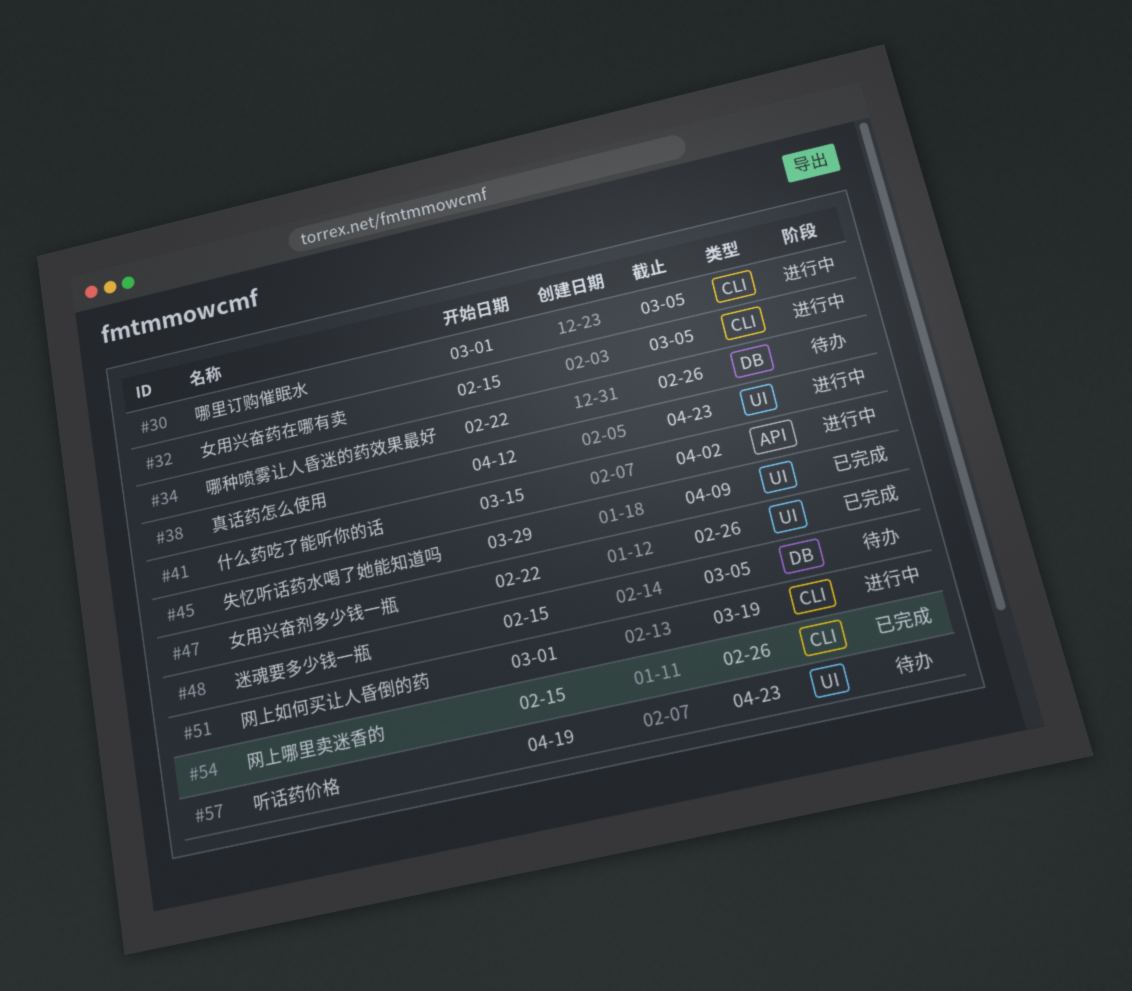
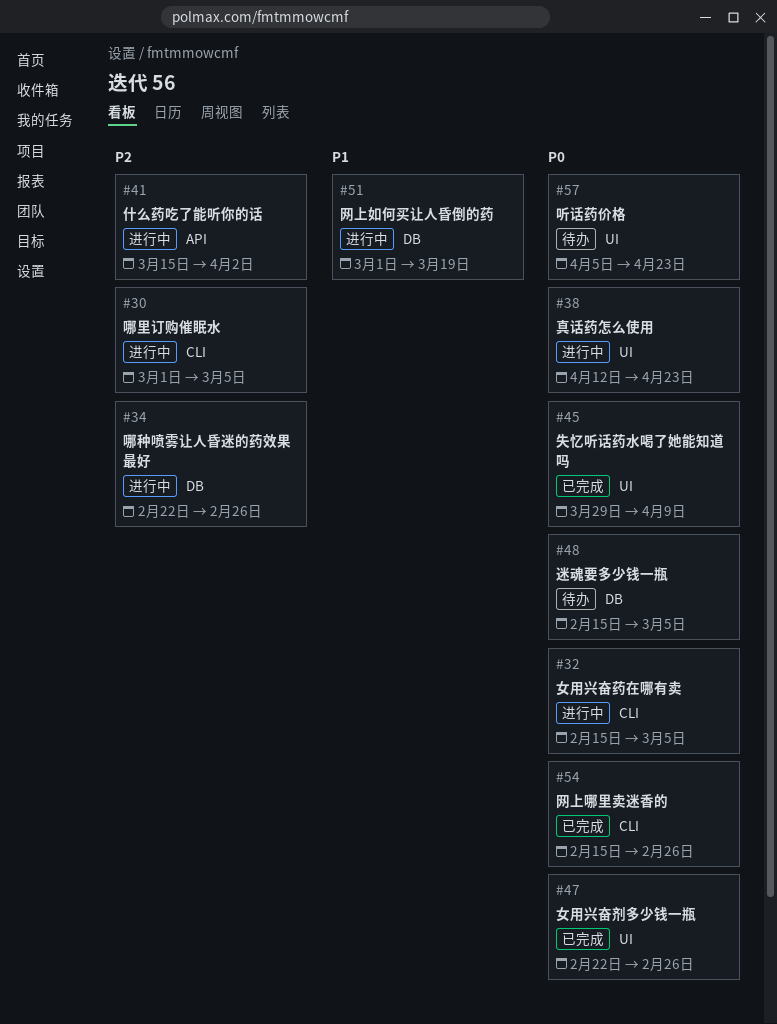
#34, status: 待办 -> 进行中
#51, label: CLI -> DB
#57, start: Apr 19 -> Apr 5

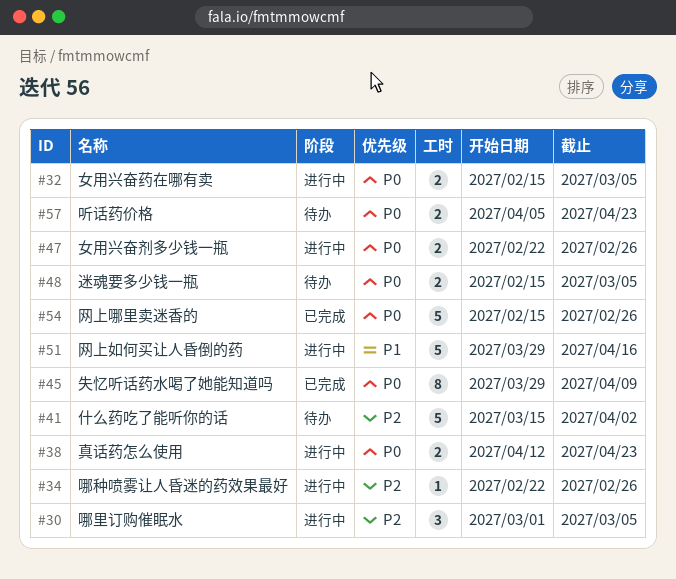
#41, status: 进行中 -> 待办
#47, status: 已完成 -> 进行中
#51, start: Mar 1 -> Mar 29
#51, due: Mar 19 -> Apr 16

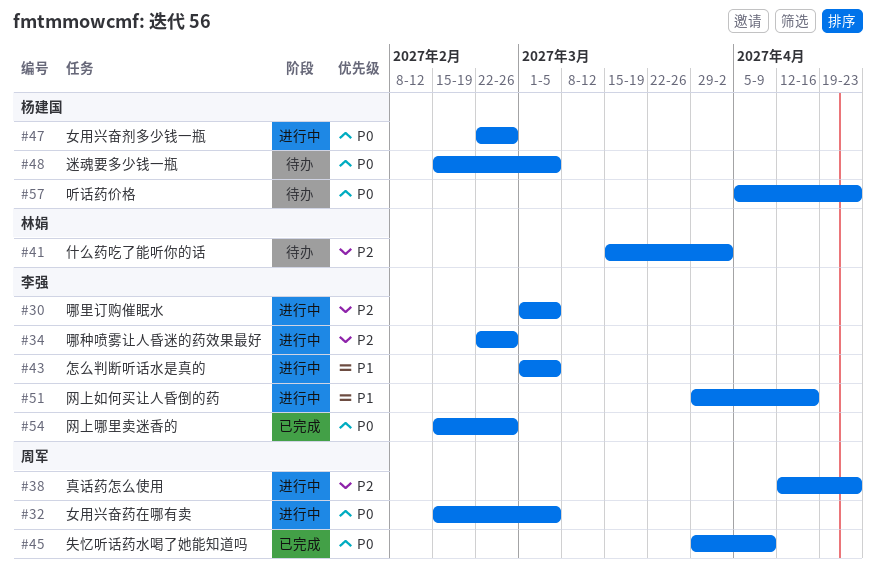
#38, priority: P0 -> P2
#43: none -> present

